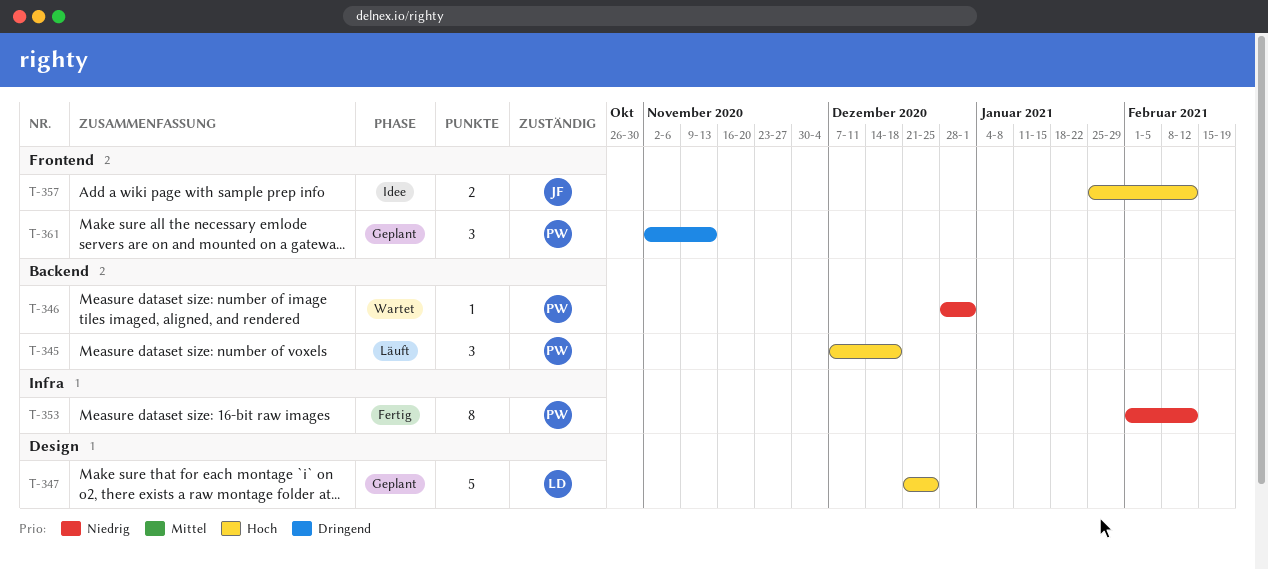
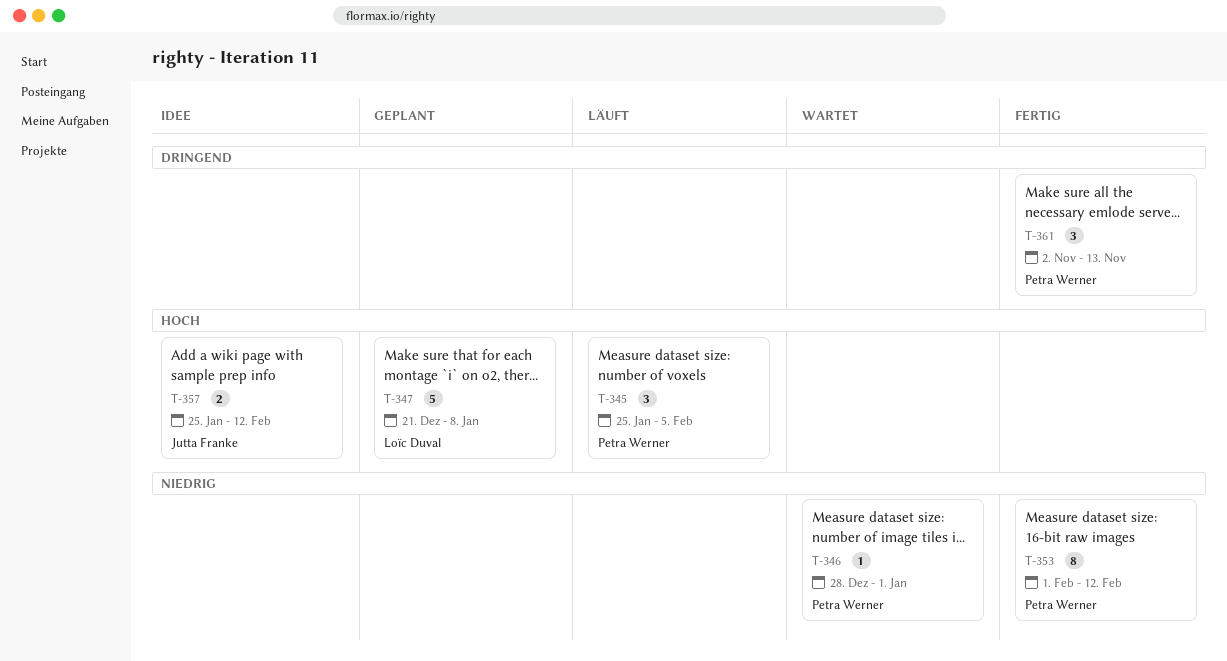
T-345, start: Dec 7 -> Jan 25
T-345, due: Dec 18 -> Feb 5
T-347, due: Dec 25 -> Jan 8
T-361, status: Geplant -> Fertig

